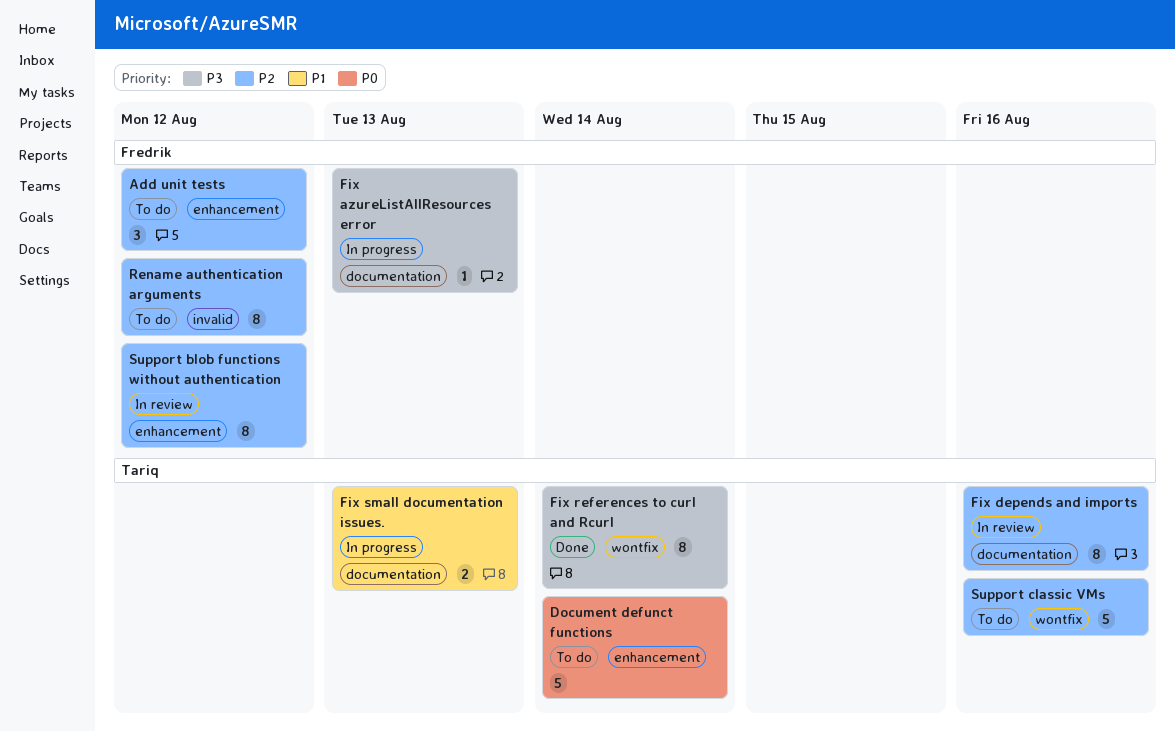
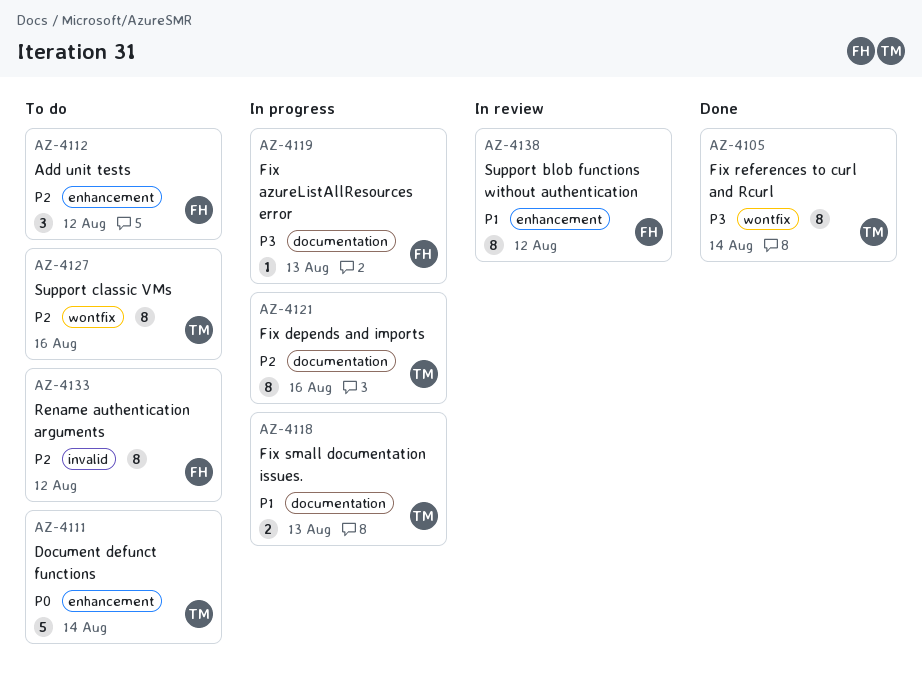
Fix depends and imports, status: In review -> In progress
Support blob functions without authentication, priority: P2 -> P1
Support classic VMs, estimate: 5 -> 8

